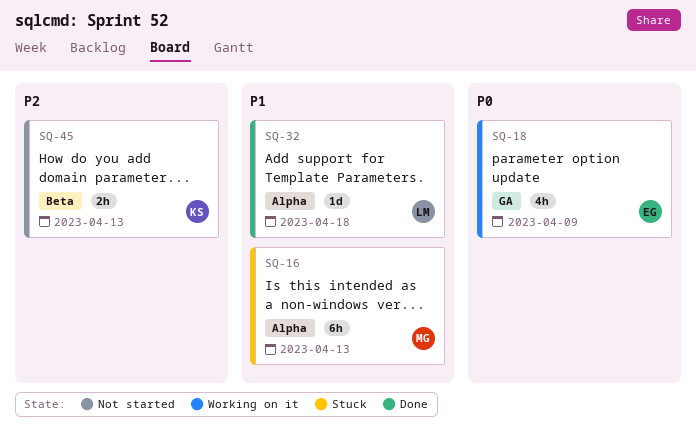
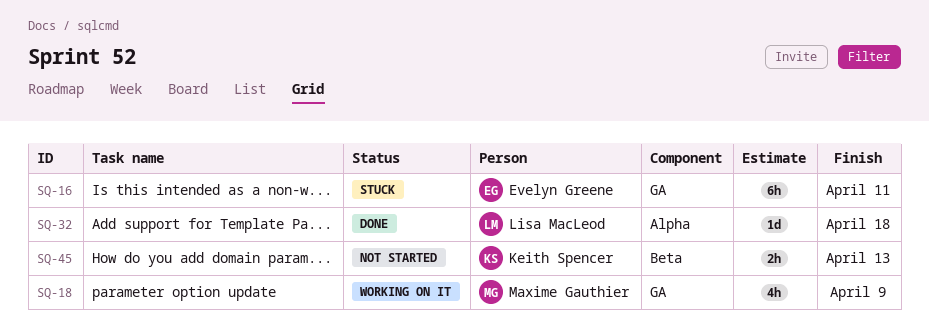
SQ-16, owner: Maxime Gauthier -> Evelyn Greene
SQ-16, label: Alpha -> GA
SQ-16, due: Apr 13 -> Apr 11
SQ-18, owner: Evelyn Greene -> Maxime Gauthier

